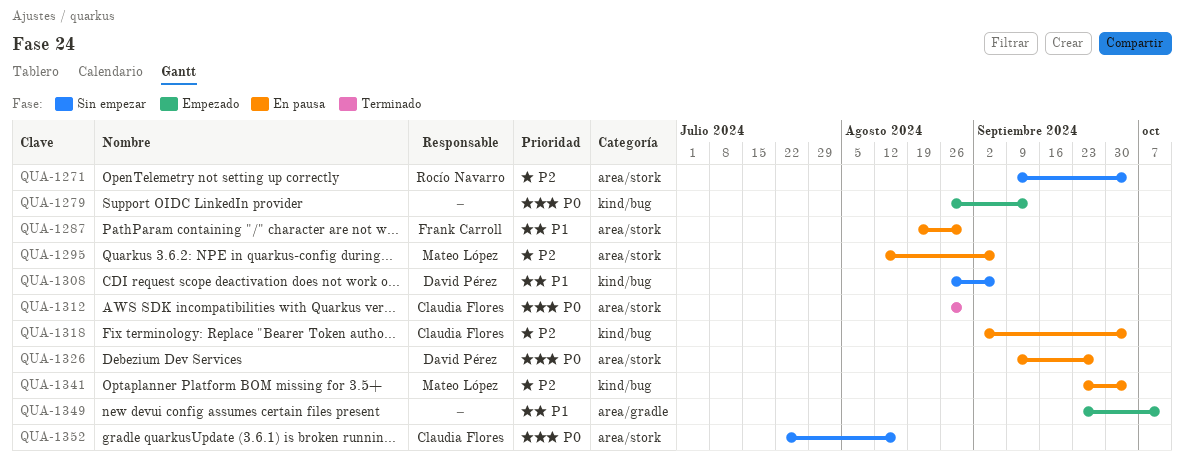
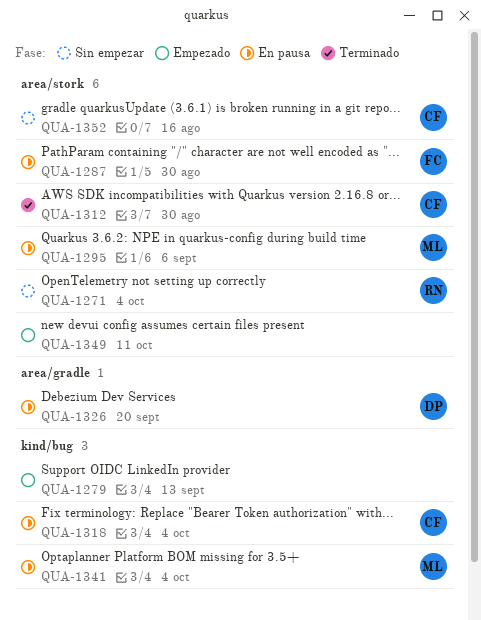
QUA-1308: present -> none
QUA-1326, label: area/stork -> area/gradle
QUA-1326, due: Sep 27 -> Sep 20
QUA-1349, label: area/gradle -> area/stork

